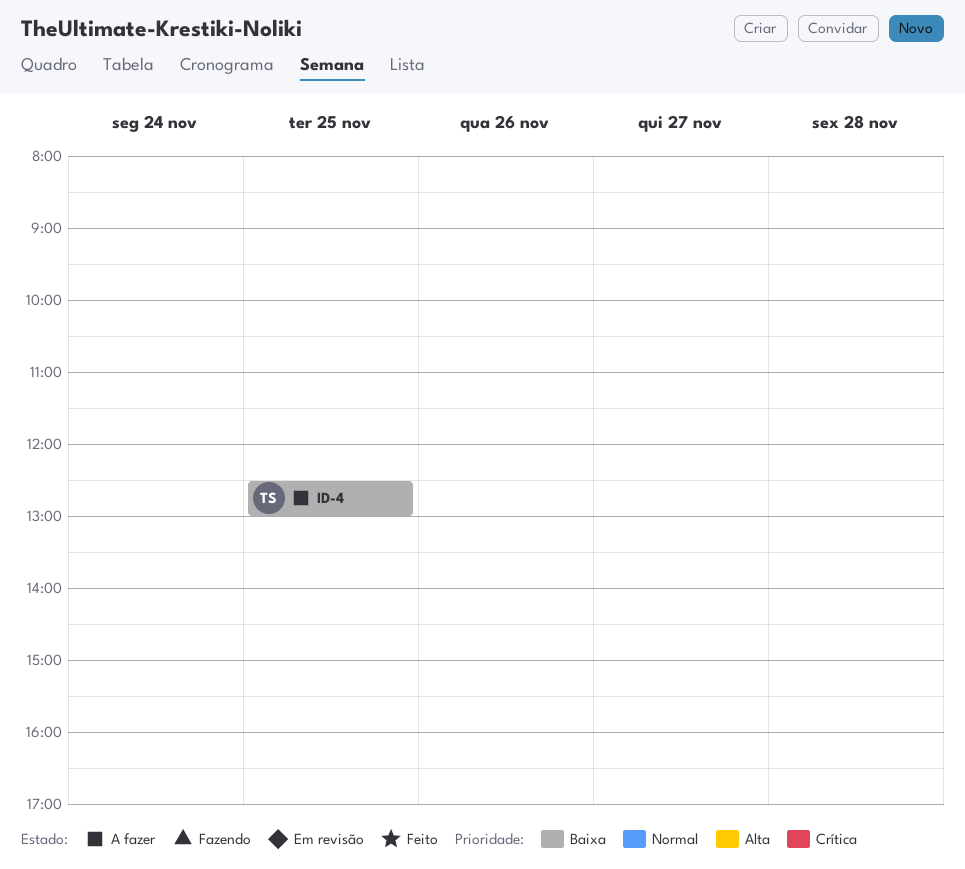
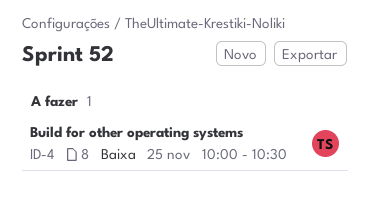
ID-4, begins: 12:30 -> 10:00
ID-4, ends: 13:00 -> 10:30

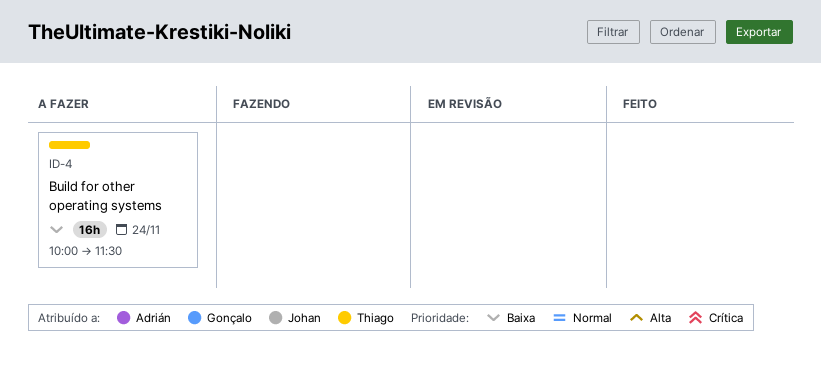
ID-4, day: Nov 25 -> Nov 24
ID-4, ends: 10:30 -> 11:30

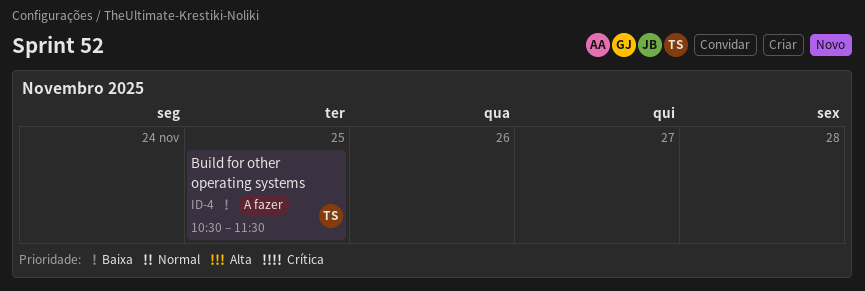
ID-4, day: Nov 24 -> Nov 25
ID-4, begins: 10:00 -> 10:30

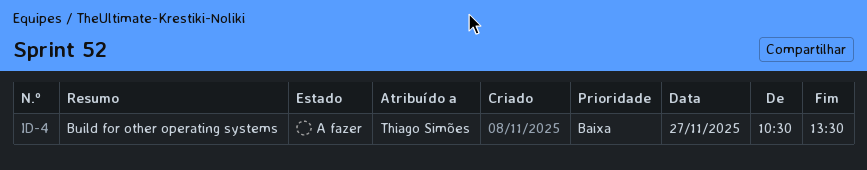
ID-4, day: Nov 25 -> Nov 27
ID-4, ends: 11:30 -> 13:30

